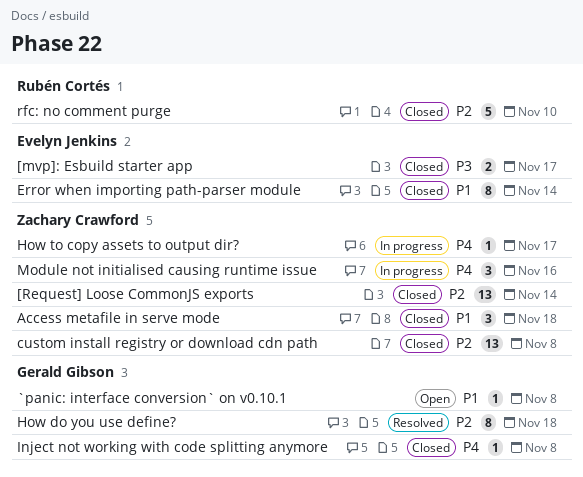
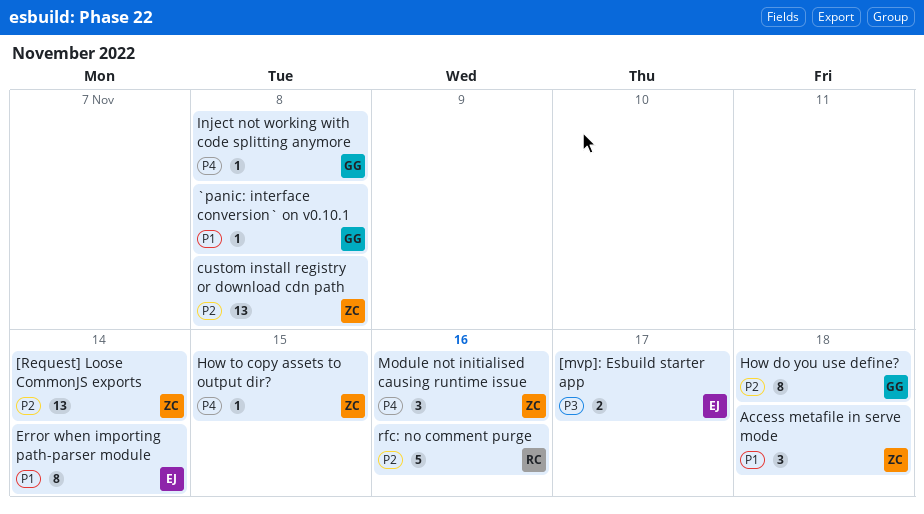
How to copy assets to output dir?, due: Nov 17 -> Nov 15
rfc: no comment purge, due: Nov 10 -> Nov 16

